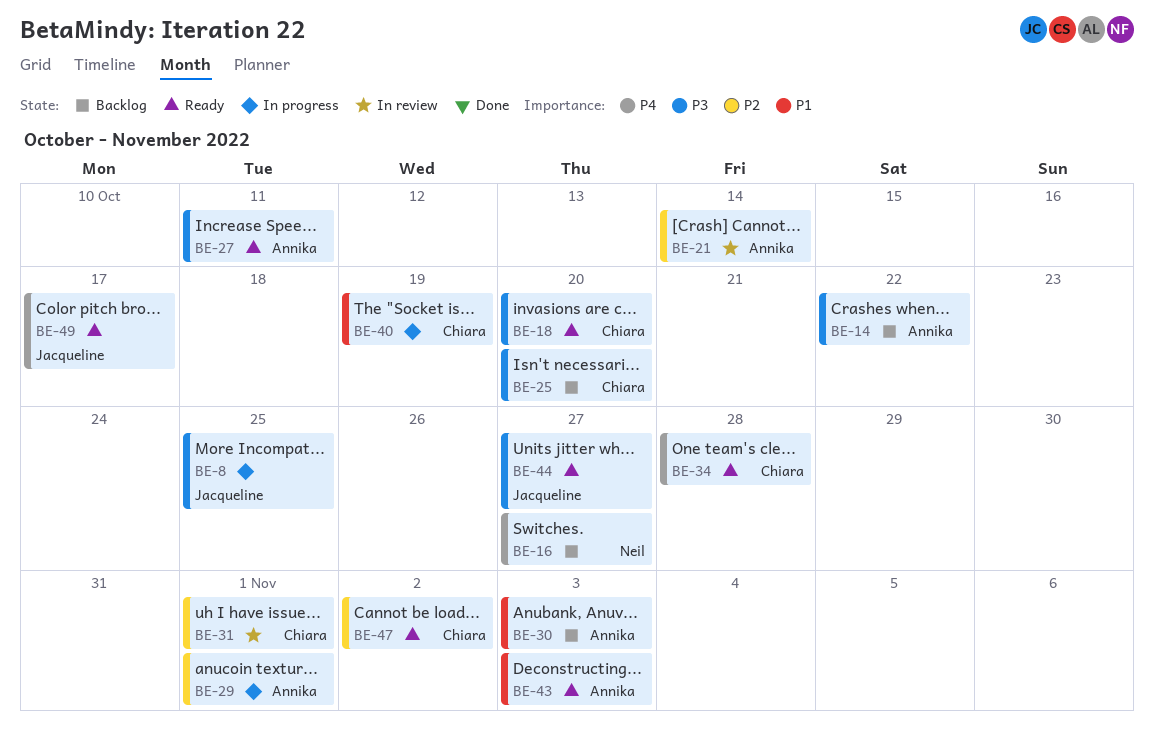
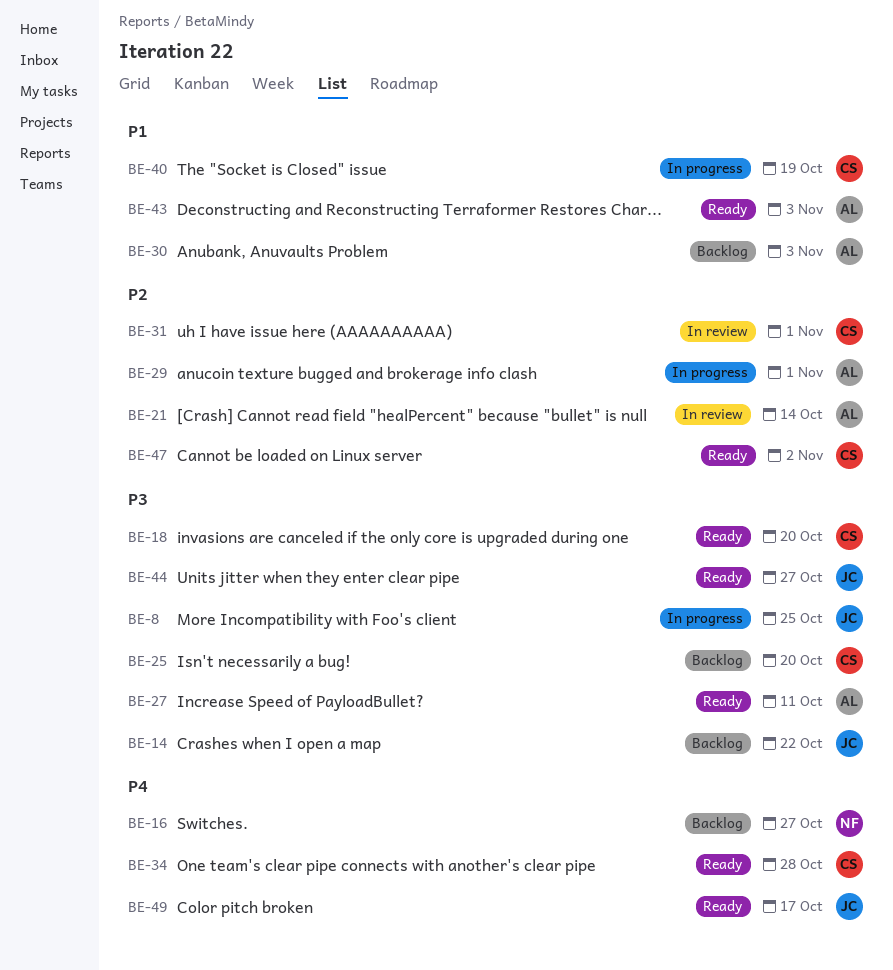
BE-14, owner: Annika -> Jacqueline

